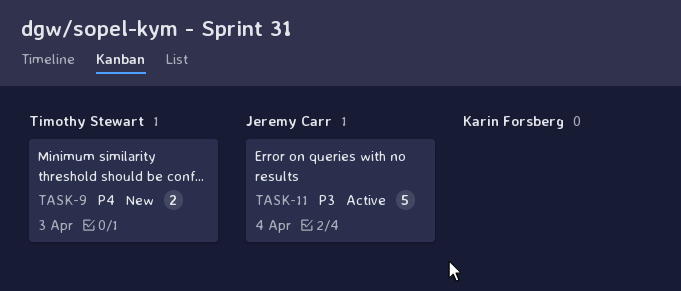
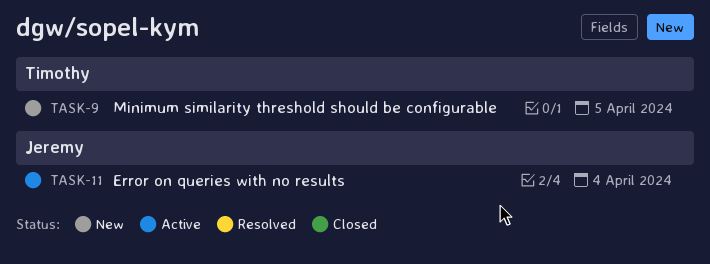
TASK-9, due: Apr 3 -> Apr 5

